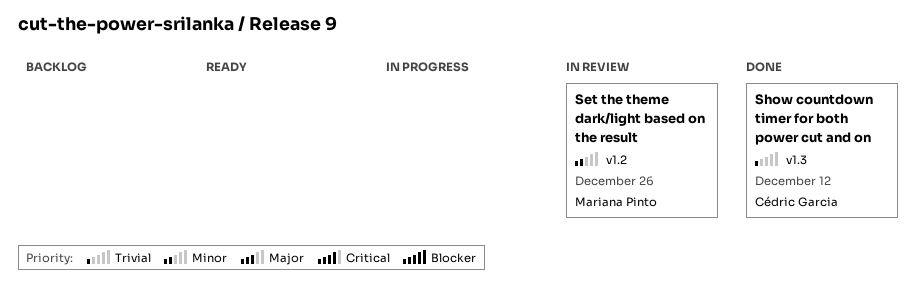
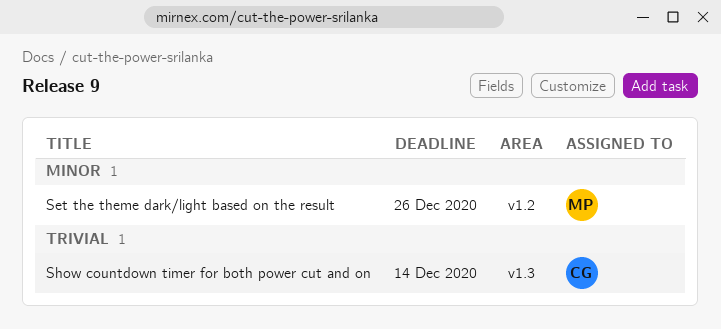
Show countdown timer for both power cut and on, due: Dec 12 -> Dec 14

